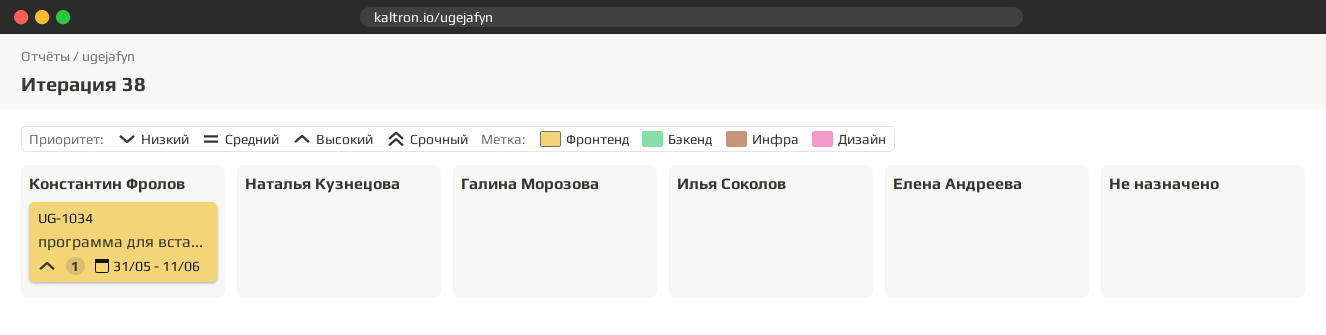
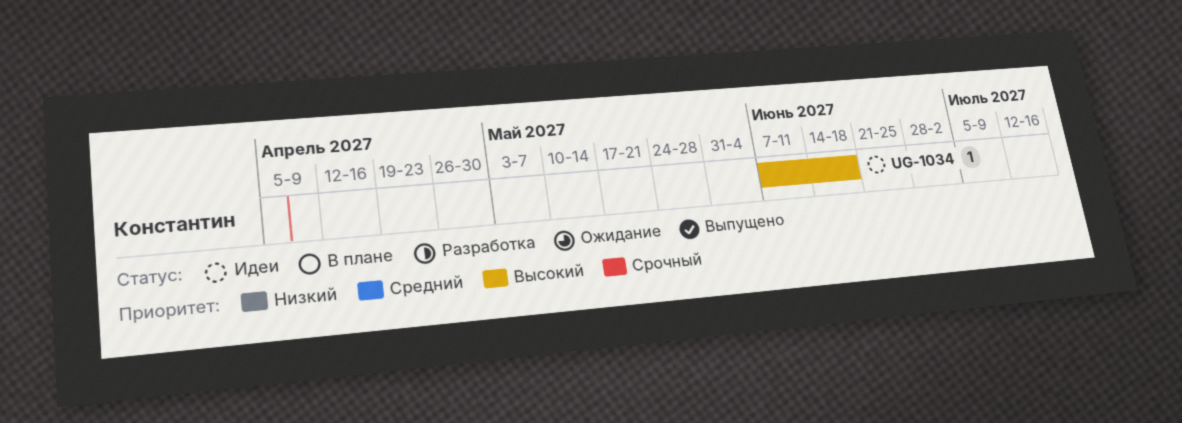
UG-1034, start: May 31 -> Jun 7
UG-1034, due: Jun 11 -> Jun 18

